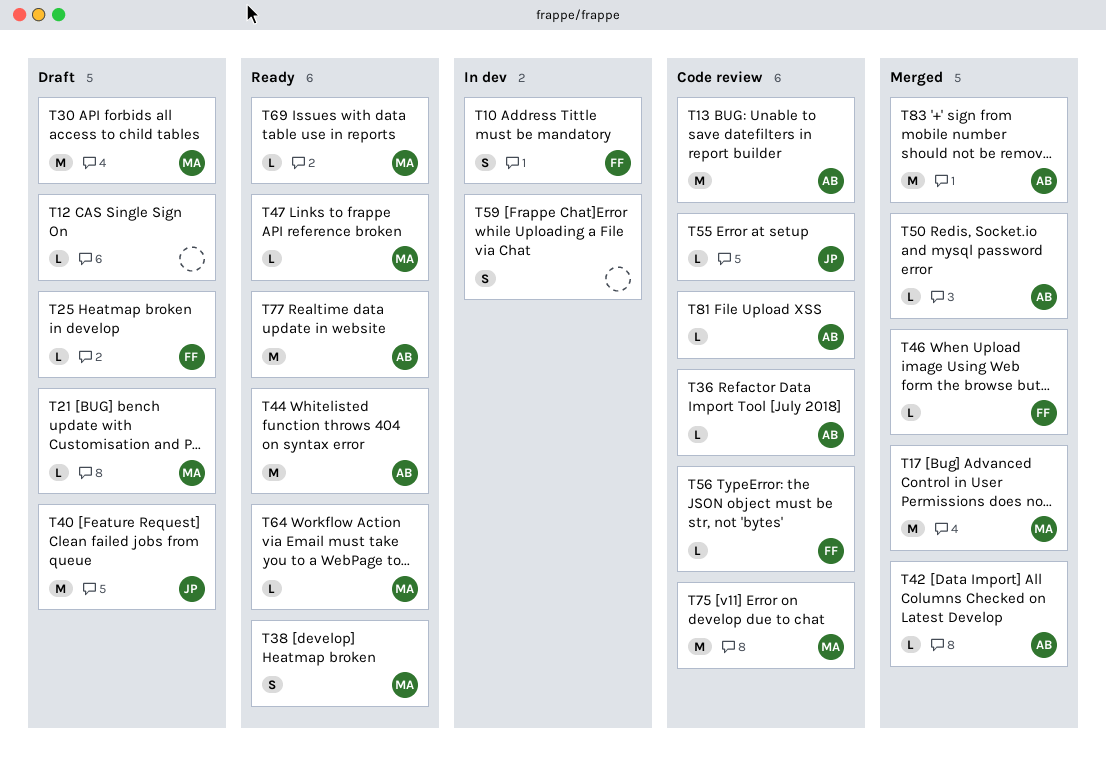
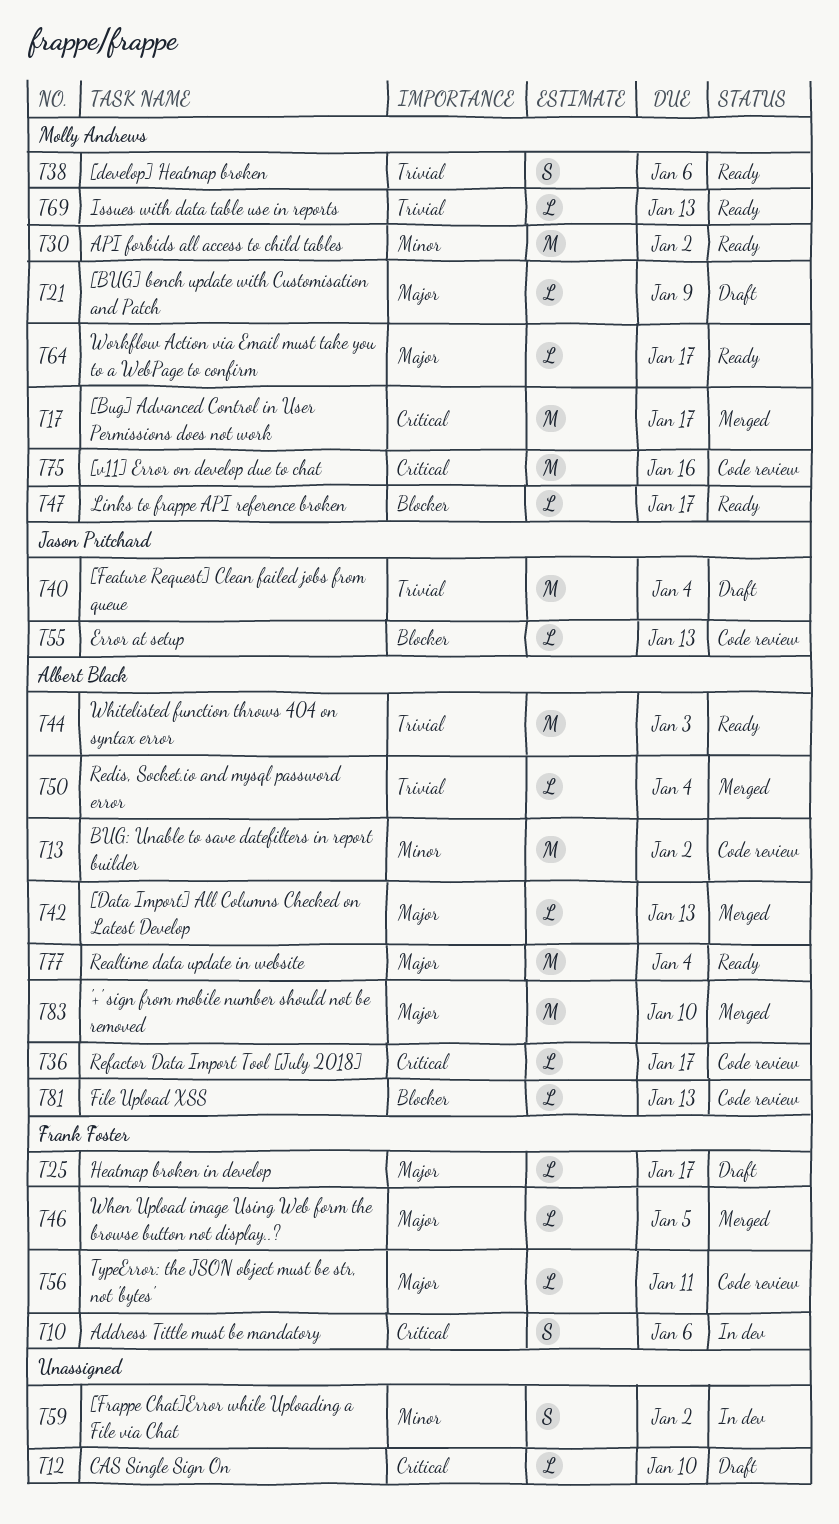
T30, status: Draft -> Ready

